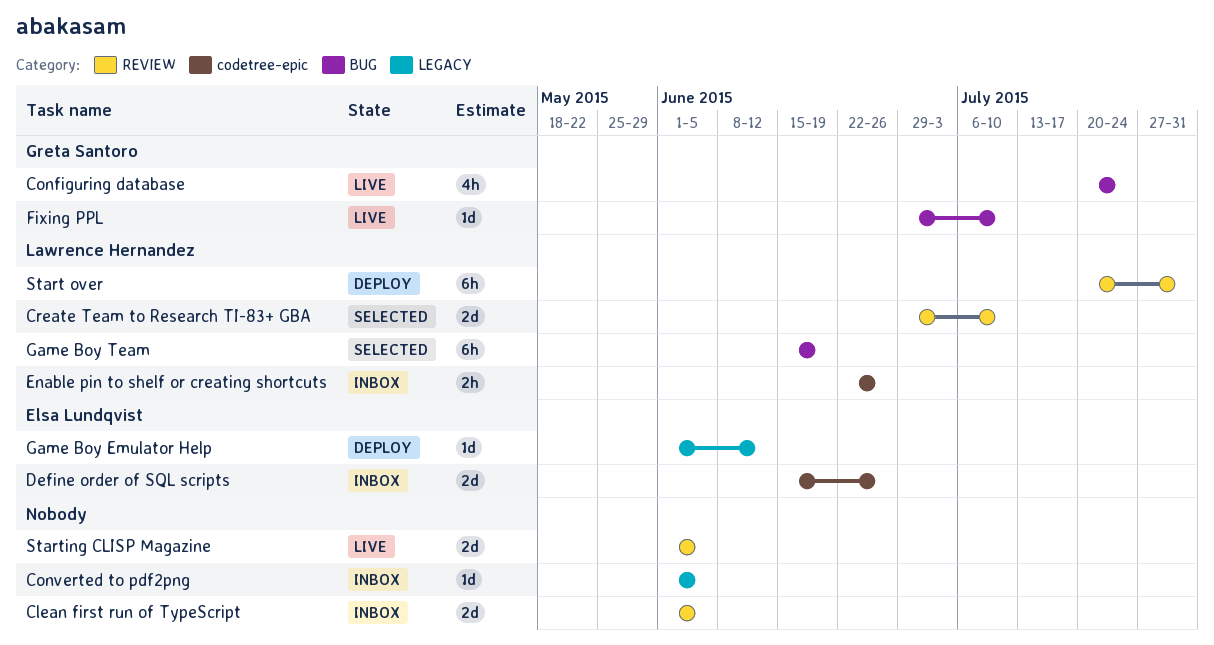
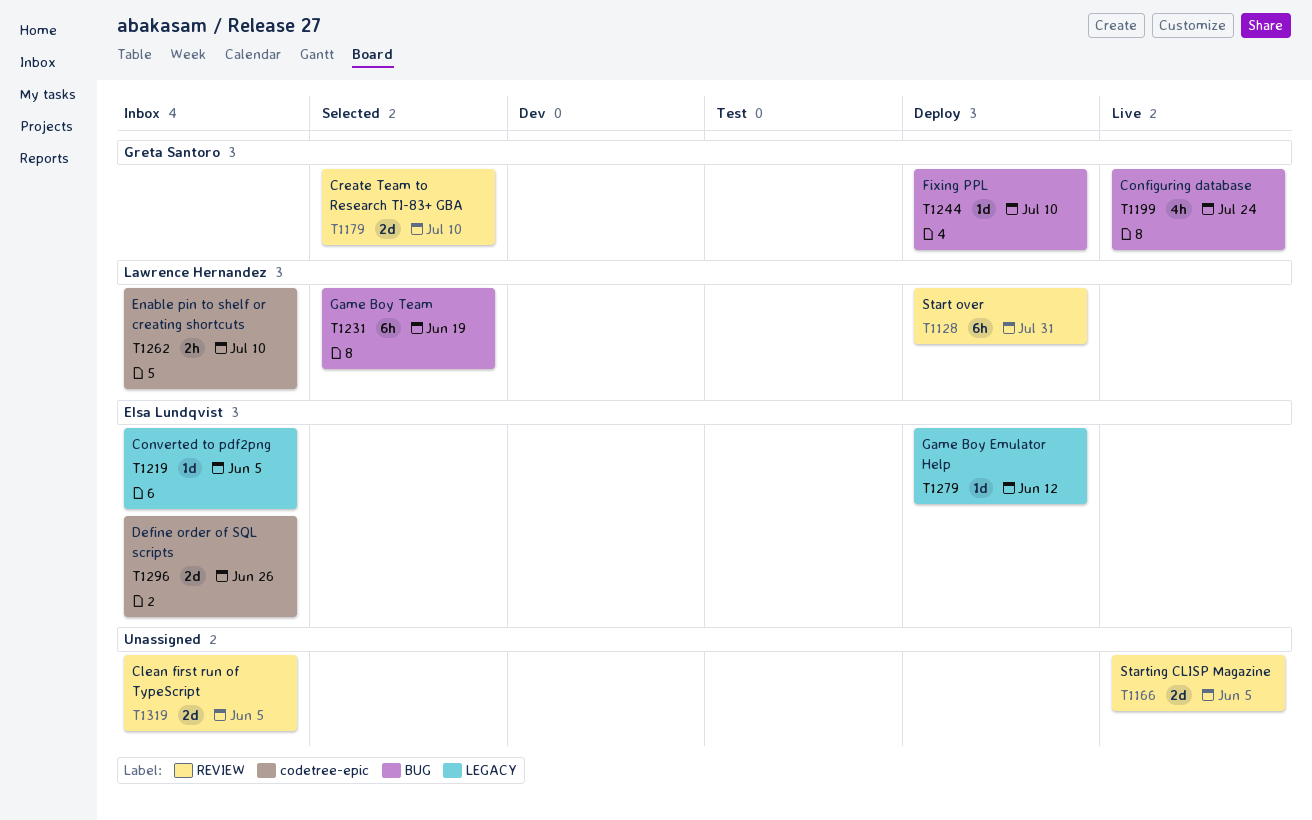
Converted to pdf2png, owner: none -> Elsa Lundqvist
Create Team to Research TI-83+ GBA, owner: Lawrence Hernandez -> Greta Santoro
Enable pin to shelf or creating shortcuts, due: Jun 26 -> Jul 10
Fixing PPL, status: Live -> Deploy

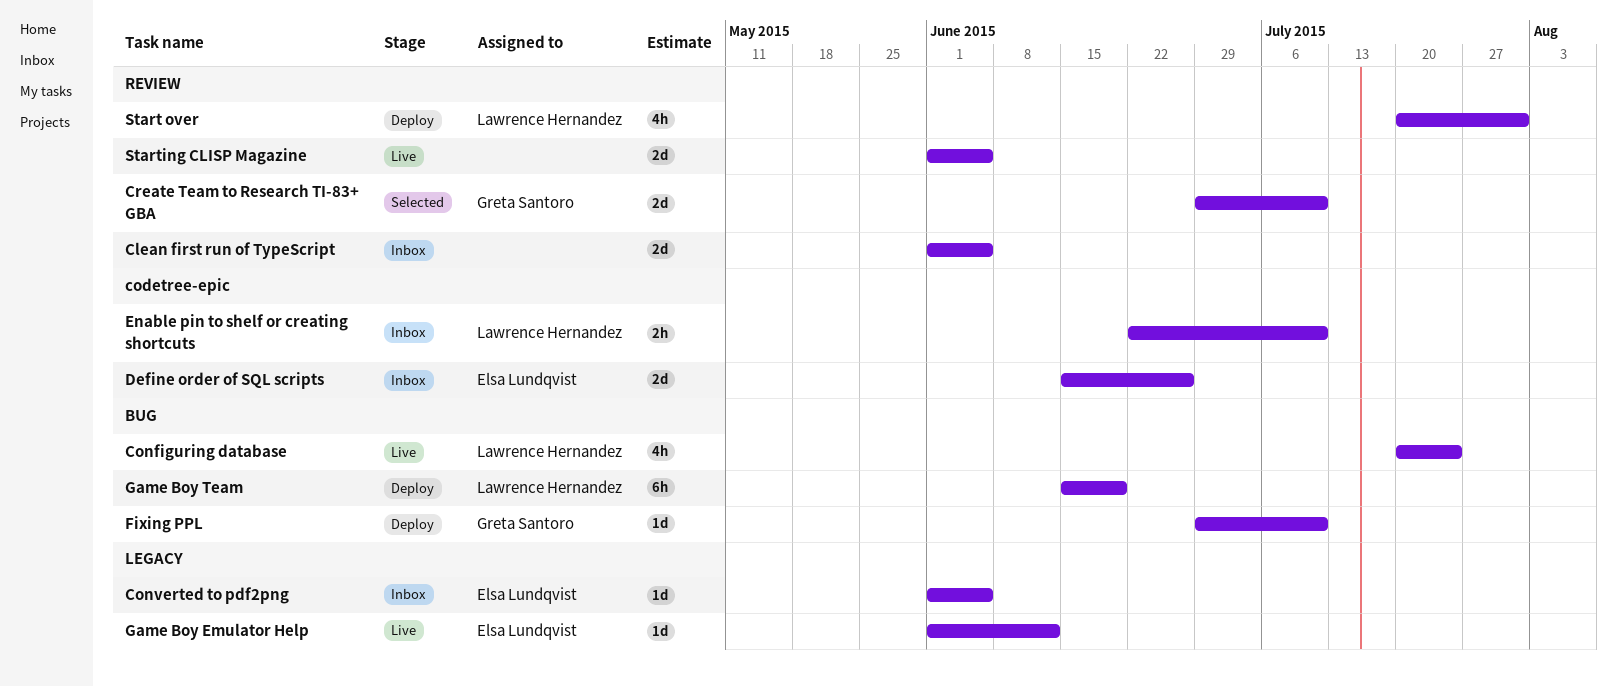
Configuring database, owner: Greta Santoro -> Lawrence Hernandez
Game Boy Emulator Help, status: Deploy -> Live
Game Boy Team, status: Selected -> Deploy
Start over, estimate: 6h -> 4h

